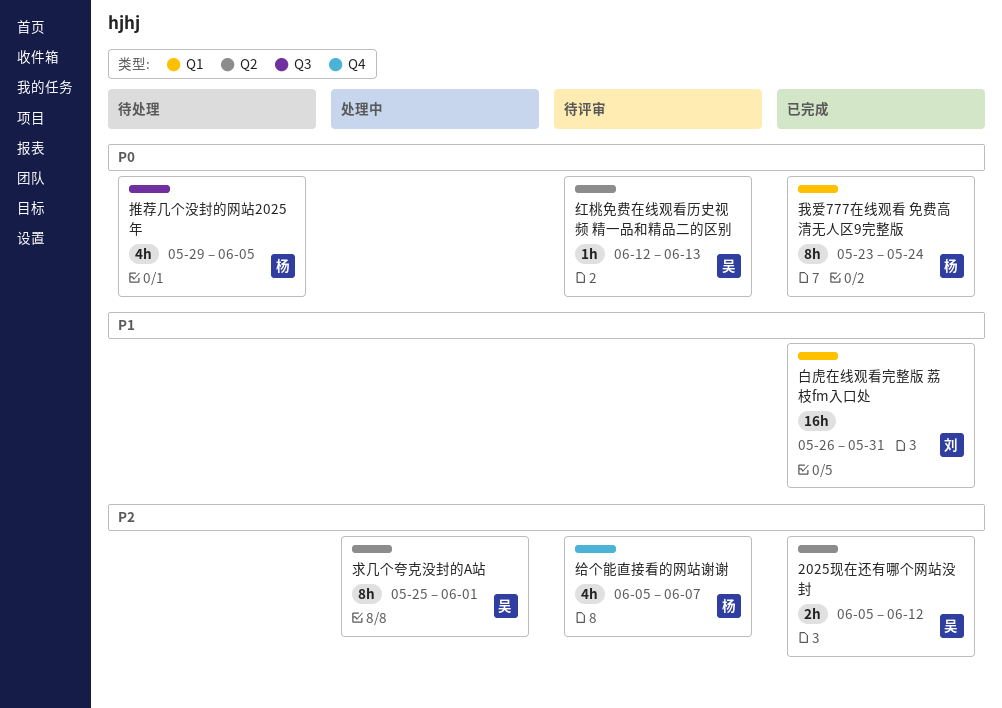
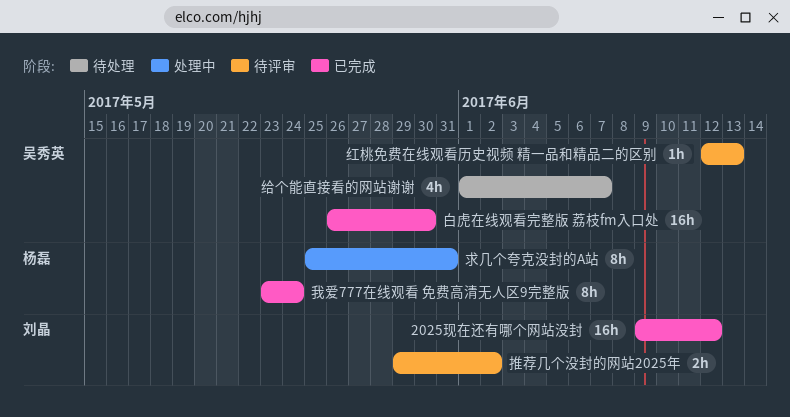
2025现在还有哪个网站没封, owner: 吴秀英 -> 刘晶
2025现在还有哪个网站没封, estimate: 2h -> 16h
2025现在还有哪个网站没封, start: Jun 5 -> Jun 9
推荐几个没封的网站2025年, status: 待处理 -> 待评审
推荐几个没封的网站2025年, owner: 杨磊 -> 刘晶
推荐几个没封的网站2025年, estimate: 4h -> 2h
推荐几个没封的网站2025年, due: Jun 5 -> Jun 2
求几个夸克没封的A站, owner: 吴秀英 -> 杨磊
求几个夸克没封的A站, due: Jun 1 -> May 31
白虎在线观看完整版 荔枝fm入口处, owner: 刘晶 -> 吴秀英
白虎在线观看完整版 荔枝fm入口处, due: May 31 -> May 30
给个能直接看的网站谢谢, status: 待评审 -> 待处理
给个能直接看的网站谢谢, owner: 杨磊 -> 吴秀英
给个能直接看的网站谢谢, start: Jun 5 -> Jun 1

